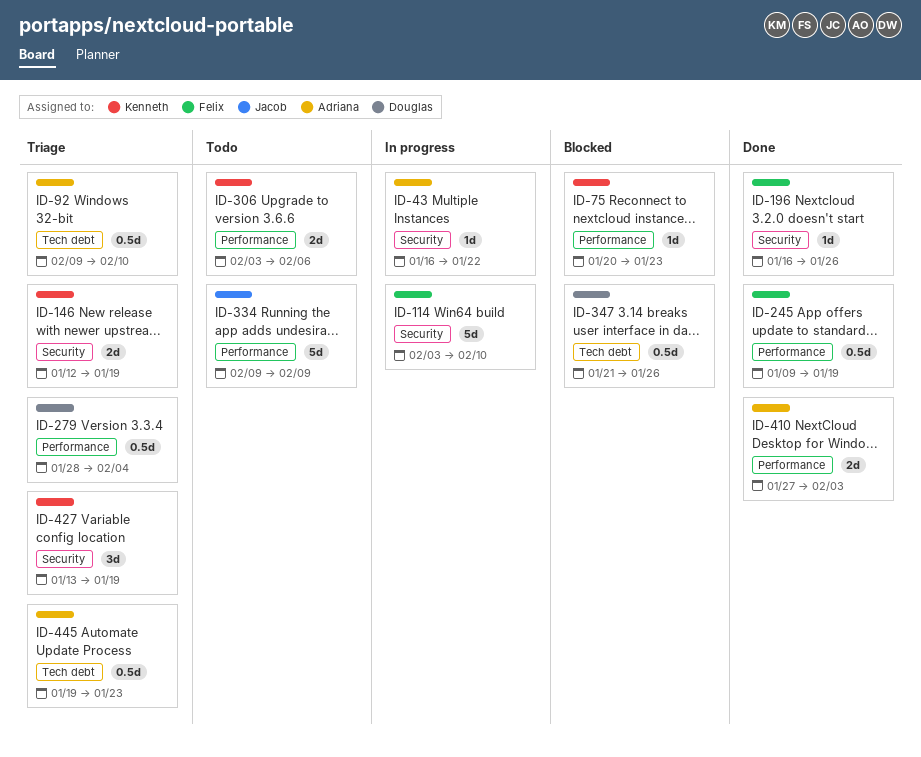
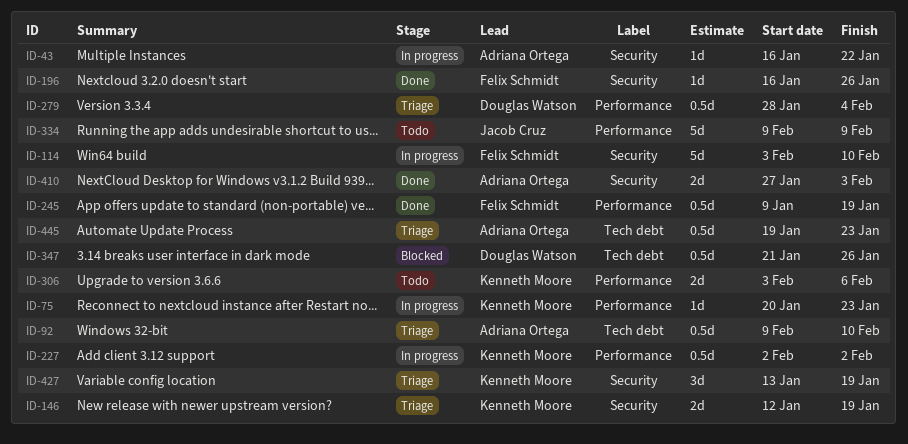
ID-75, status: Blocked -> In progress
ID-227: none -> present
ID-410, label: Performance -> Security

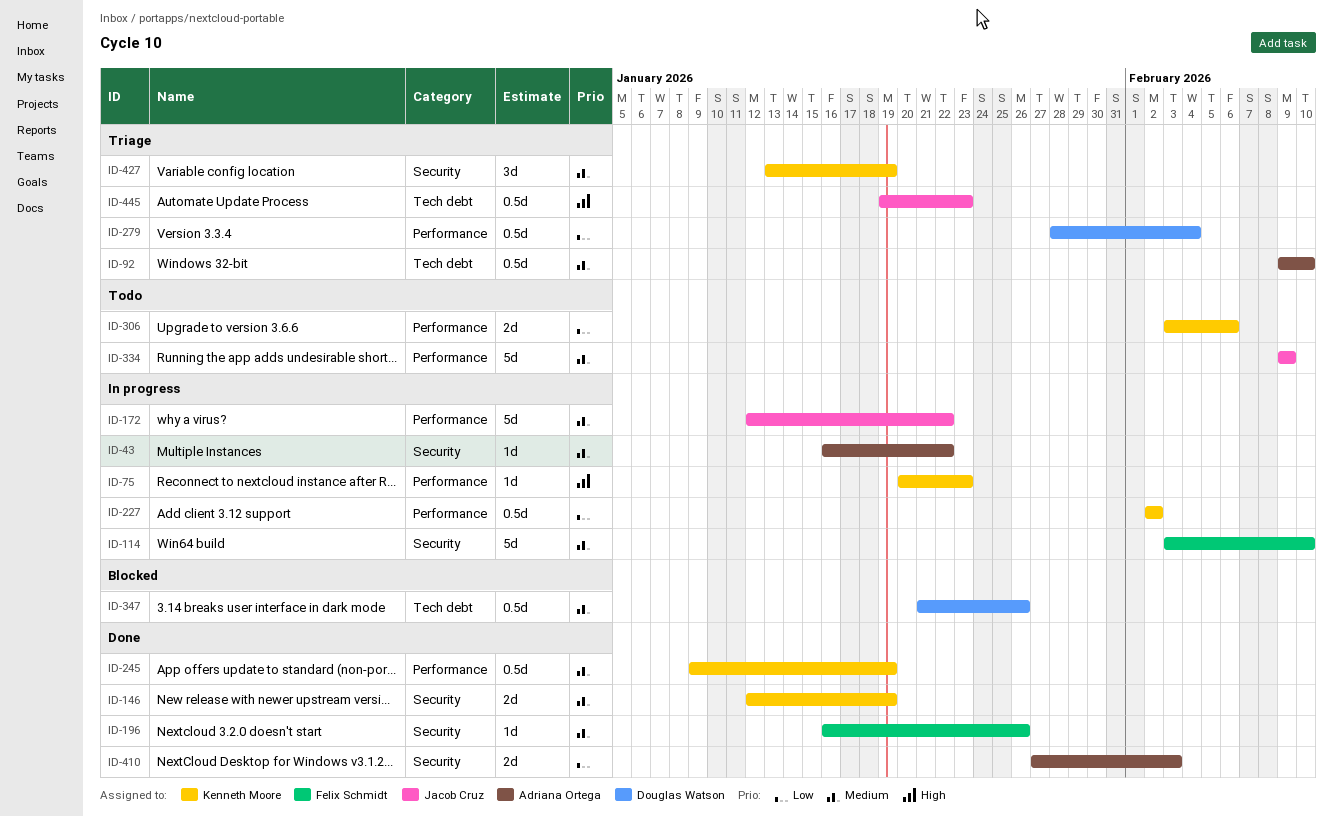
ID-146, status: Triage -> Done
ID-172: none -> present
ID-245, owner: Felix Schmidt -> Kenneth Moore
ID-445, owner: Adriana Ortega -> Jacob Cruz

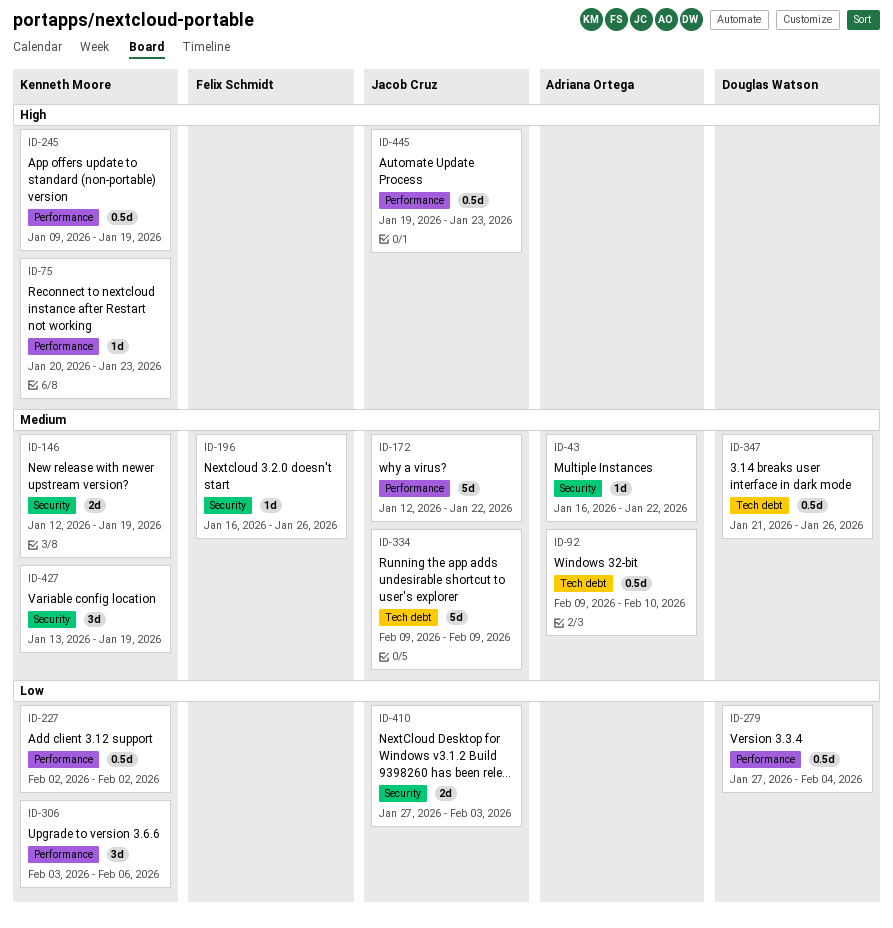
ID-114: present -> none
ID-245, priority: Medium -> High
ID-279, start: Jan 28 -> Jan 27
ID-306, estimate: 2d -> 3d
ID-334, label: Performance -> Tech debt
ID-410, owner: Adriana Ortega -> Jacob Cruz
ID-445, label: Tech debt -> Performance

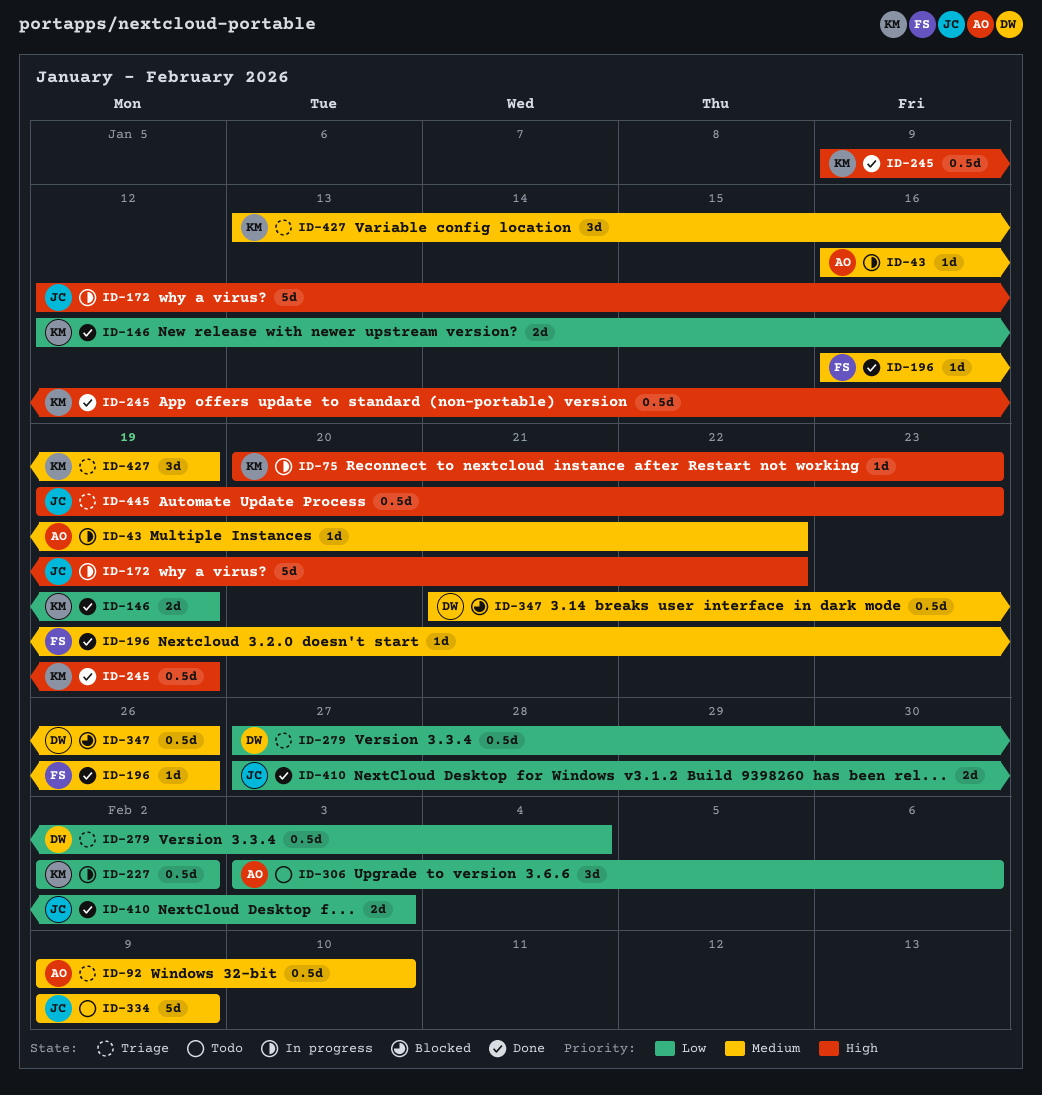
ID-146, priority: Medium -> Low
ID-172, priority: Medium -> High
ID-306, owner: Kenneth Moore -> Adriana Ortega

